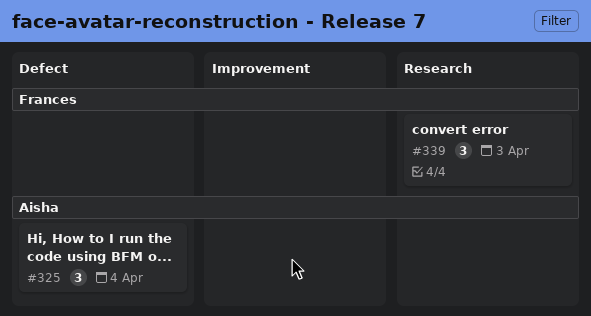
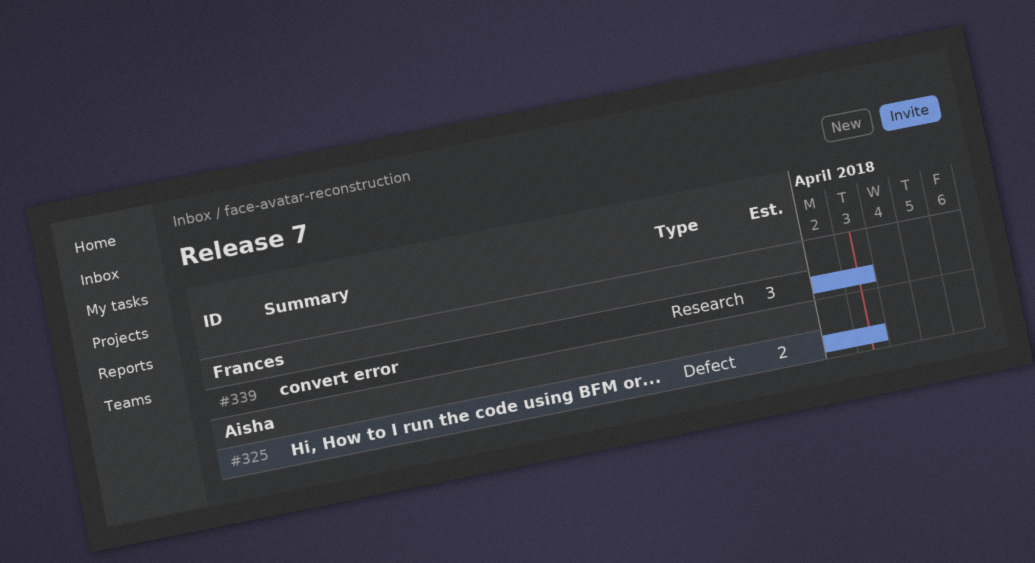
#325, estimate: 3 -> 2
#325, due: Apr 4 -> Apr 3

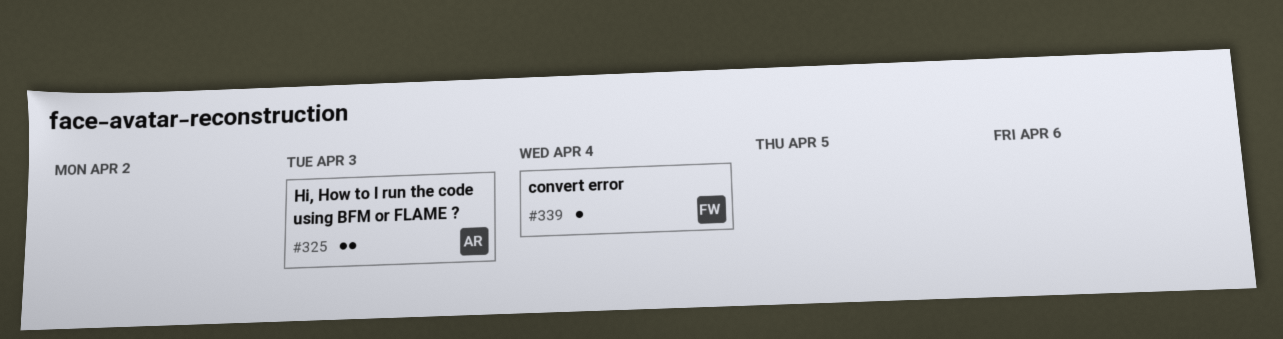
#339, estimate: 3 -> 1
#339, due: Apr 3 -> Apr 4

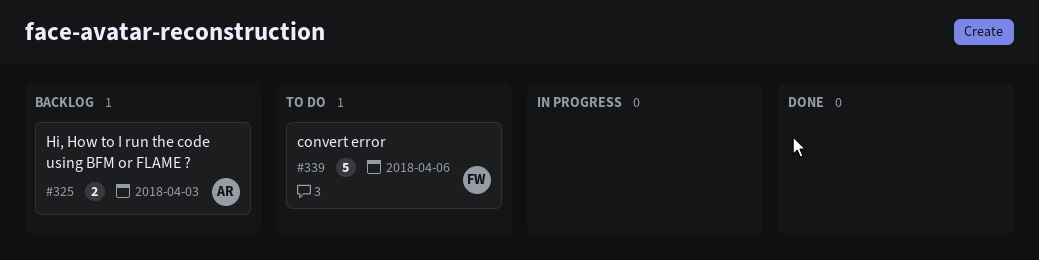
#339, estimate: 1 -> 5
#339, due: Apr 4 -> Apr 6

